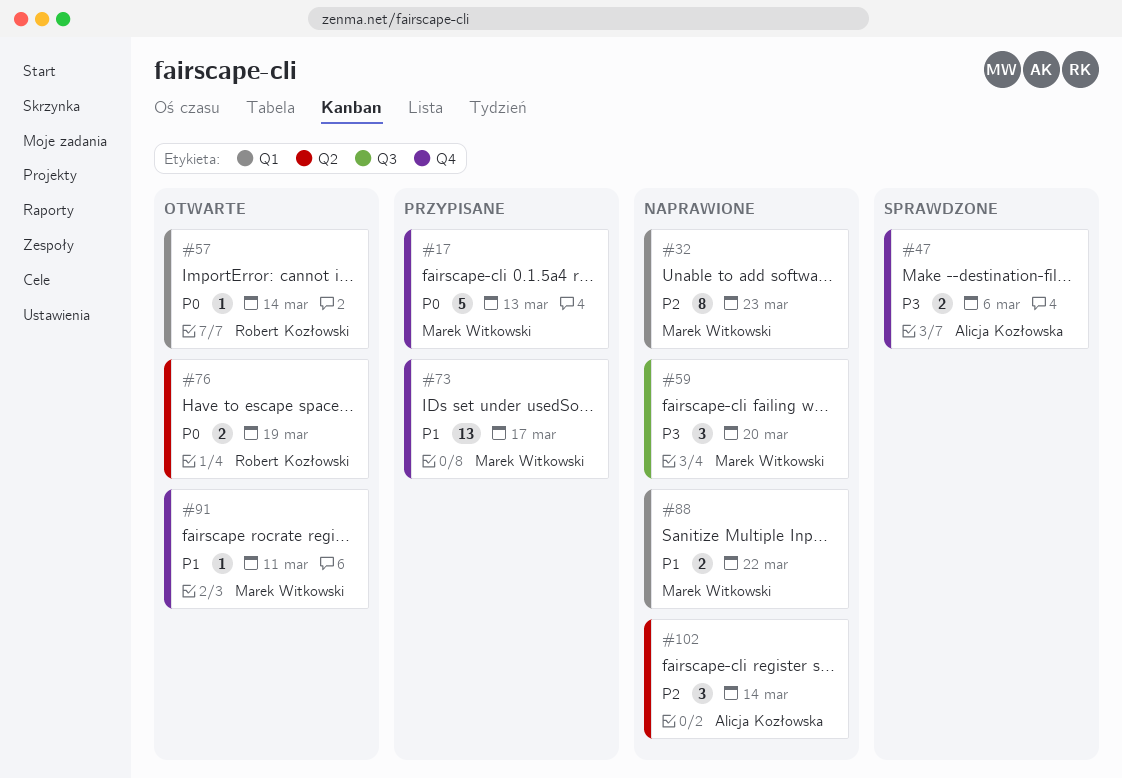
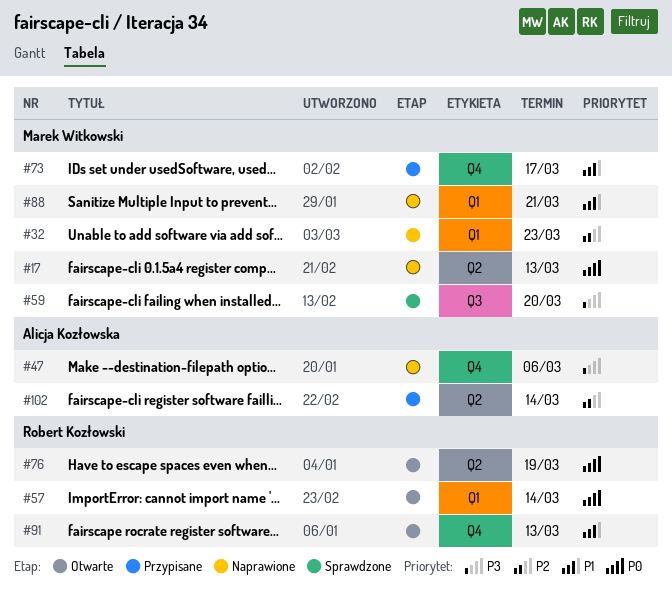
#17, status: Przypisane -> Naprawione
#17, label: Q4 -> Q2
#47, status: Sprawdzone -> Naprawione
#59, status: Naprawione -> Sprawdzone
#88, due: Mar 22 -> Mar 21
#91, owner: Marek Witkowski -> Robert Kozłowski
#91, due: Mar 11 -> Mar 13
#102, status: Naprawione -> Przypisane

